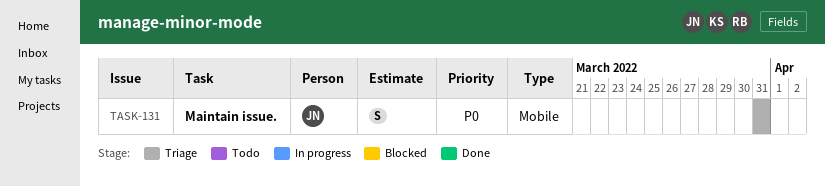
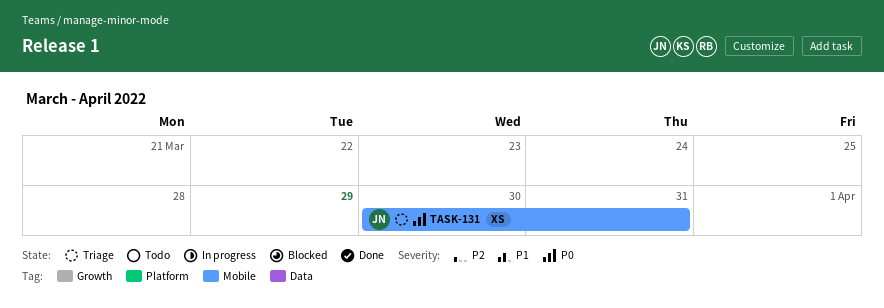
TASK-131, estimate: S -> XS
TASK-131, start: Mar 31 -> Mar 30

